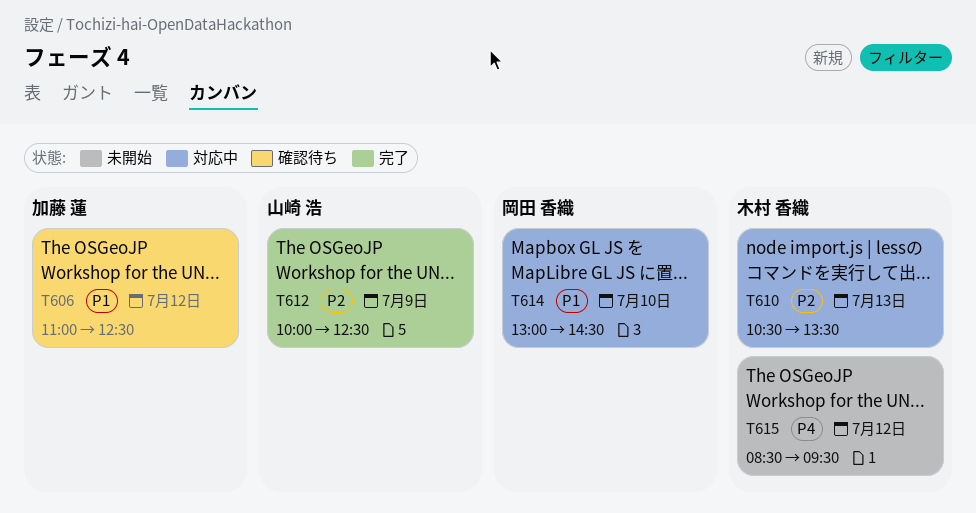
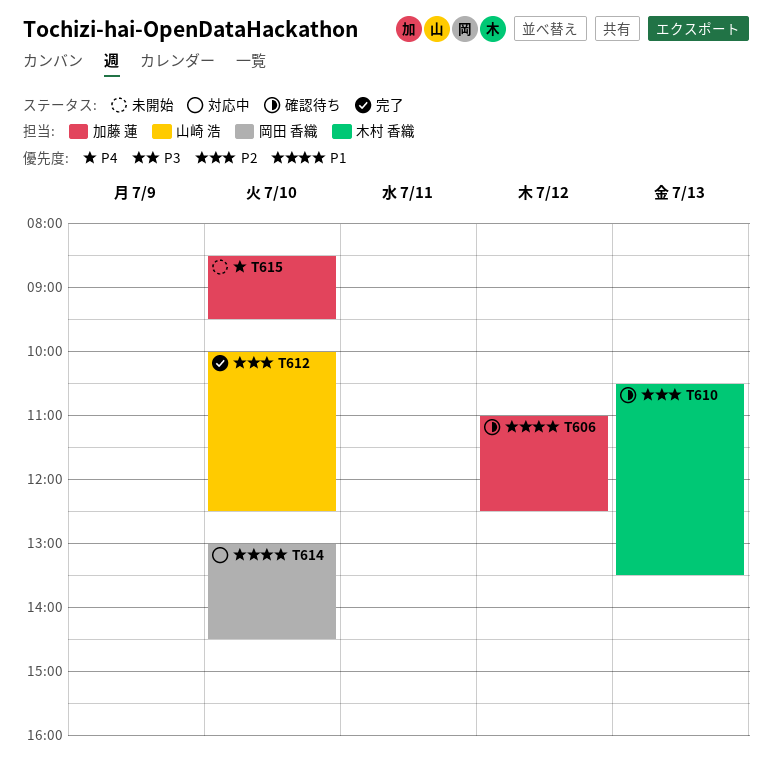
T610, status: 対応中 -> 確認待ち
T612, day: Jul 9 -> Jul 10
T615, owner: 木村 香織 -> 加藤 蓮
T615, day: Jul 12 -> Jul 10

